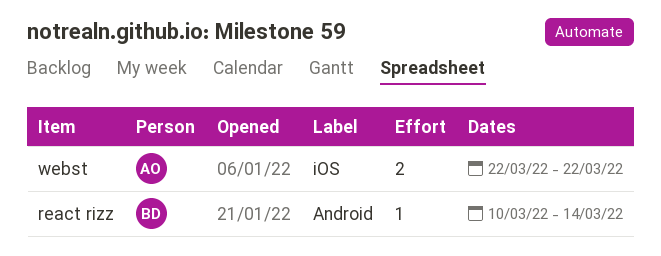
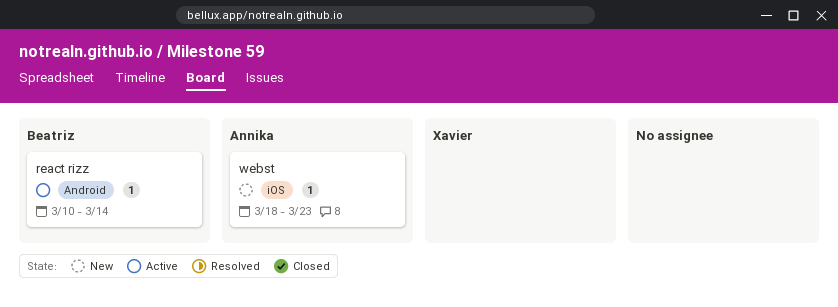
webst, estimate: 2 -> 1
webst, start: Mar 22 -> Mar 18
webst, due: Mar 22 -> Mar 23

